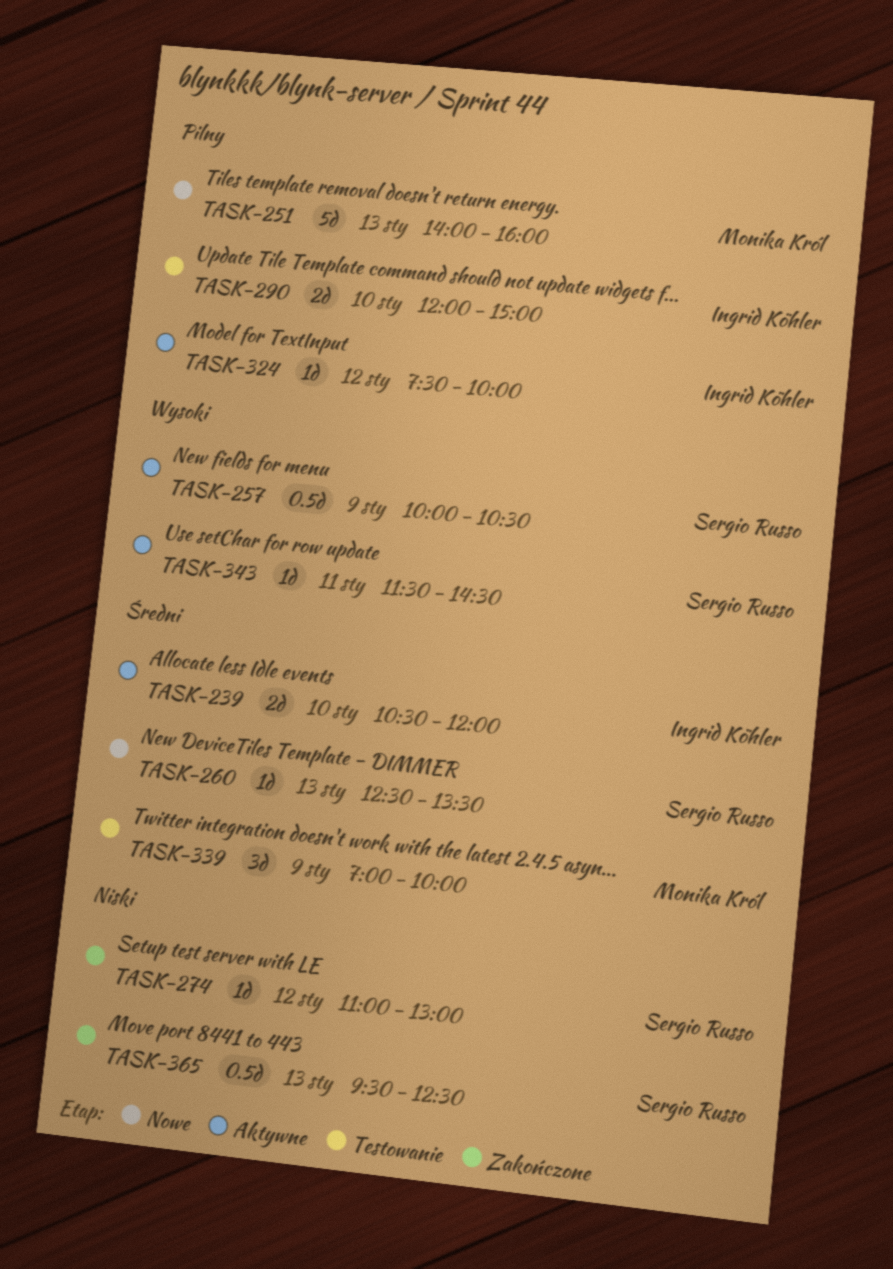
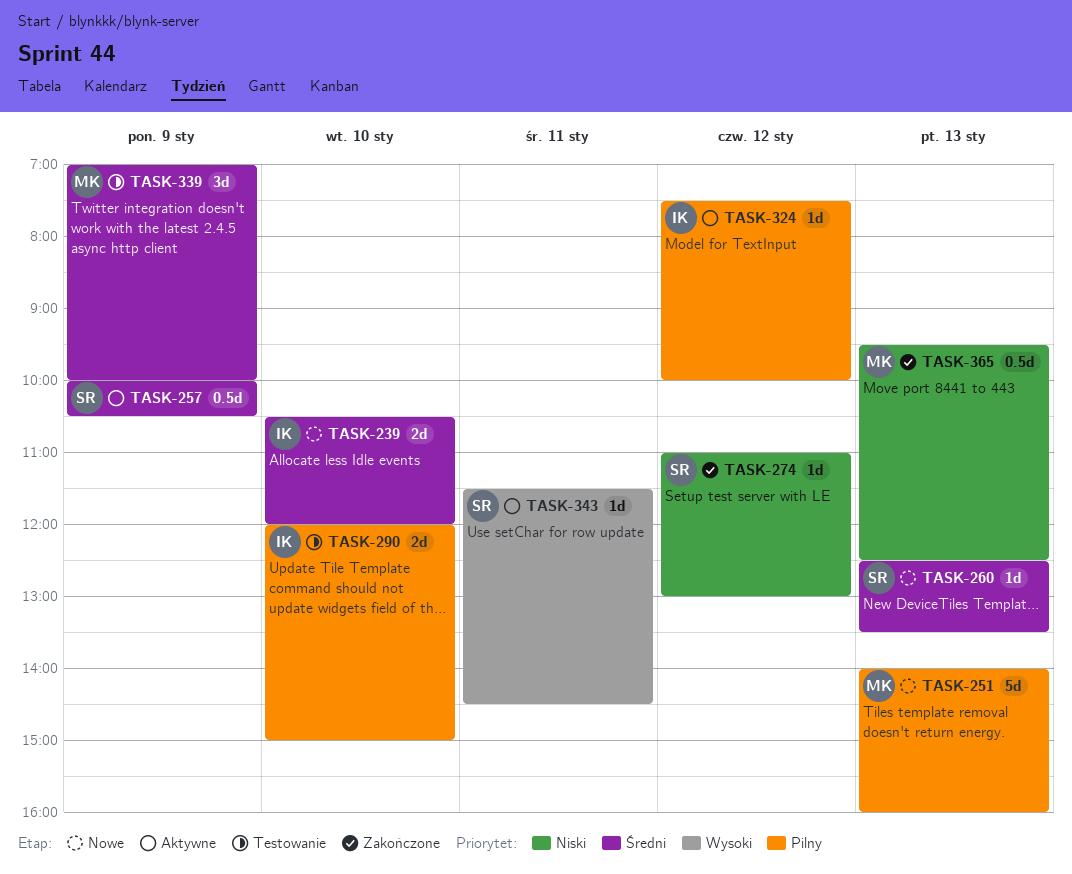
TASK-239, status: Aktywne -> Nowe
TASK-257, priority: Wysoki -> Średni
TASK-365, owner: Sergio Russo -> Monika Król

